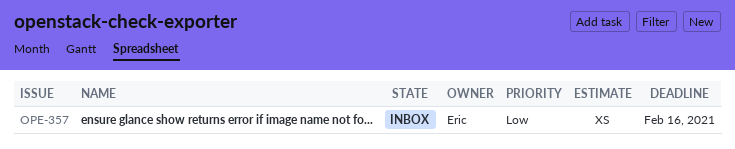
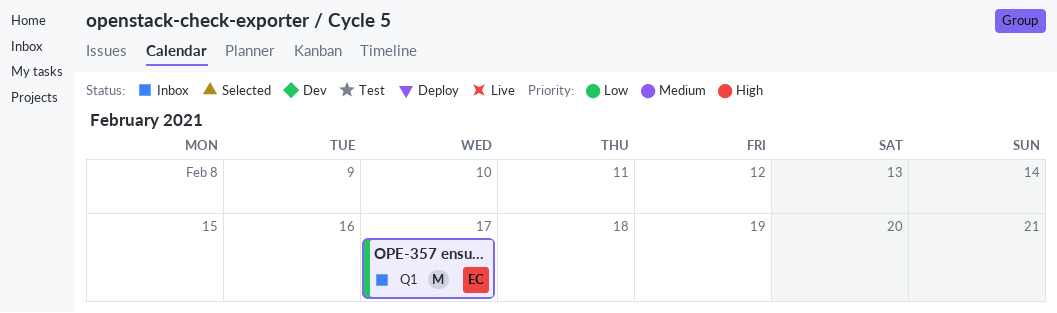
OPE-357, estimate: XS -> M
OPE-357, due: Feb 16 -> Feb 17

